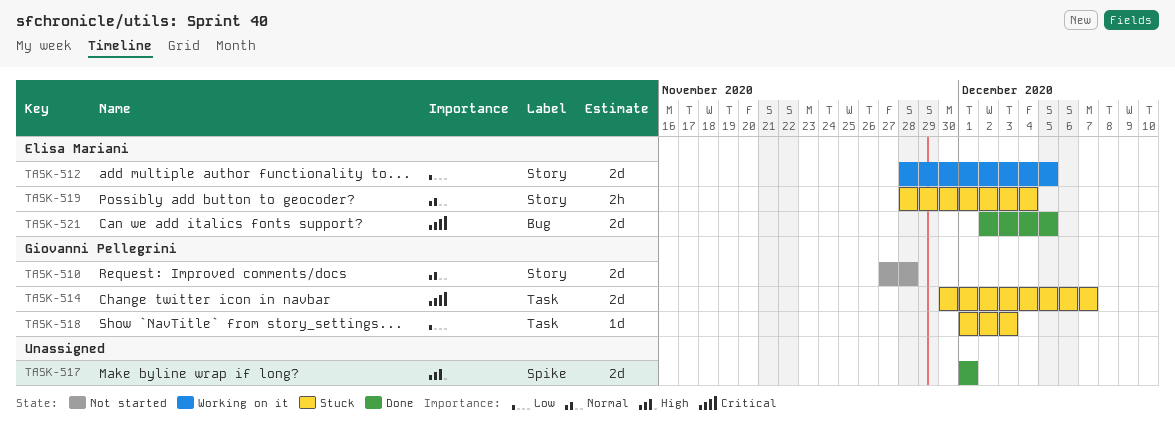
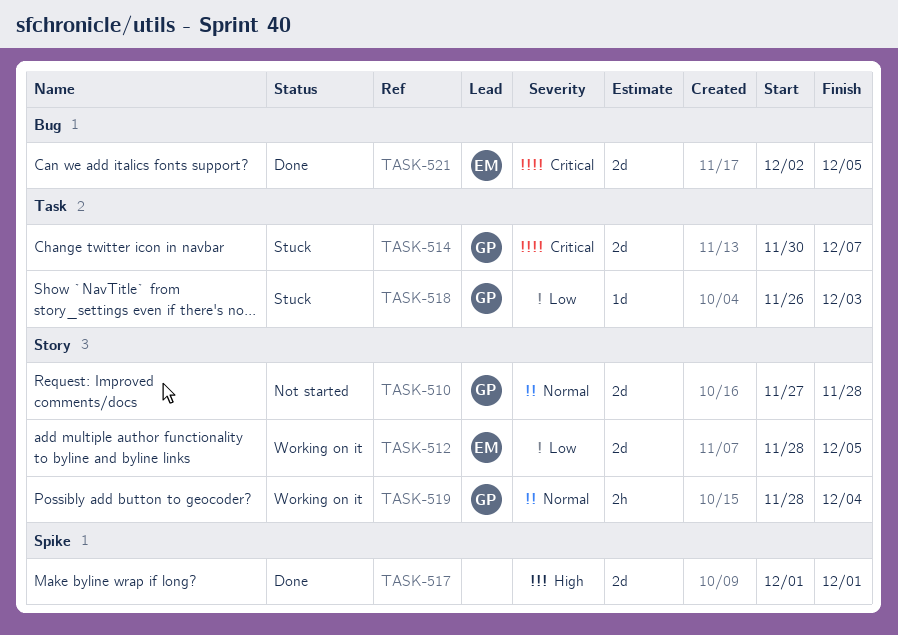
TASK-518, start: Dec 1 -> Nov 26
TASK-519, status: Stuck -> Working on it
TASK-519, owner: Elisa Mariani -> Giovanni Pellegrini

